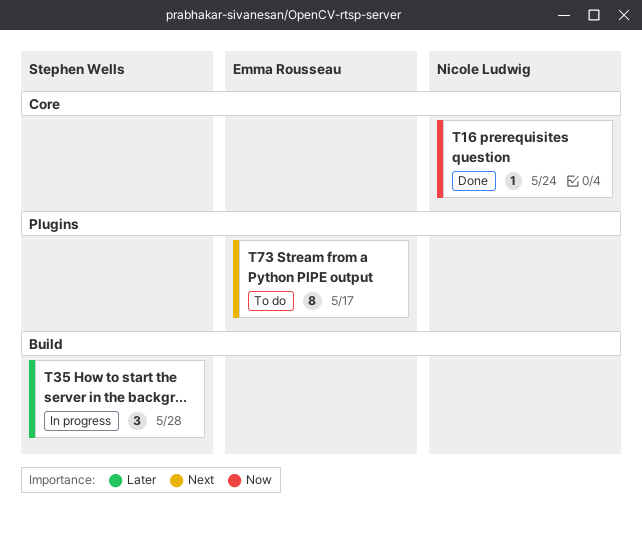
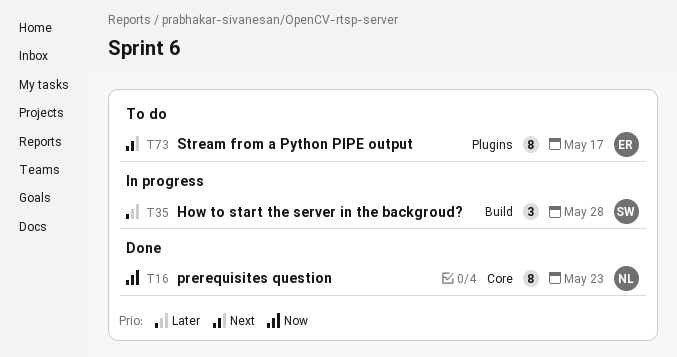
T16, estimate: 1 -> 8
T16, due: May 24 -> May 23

